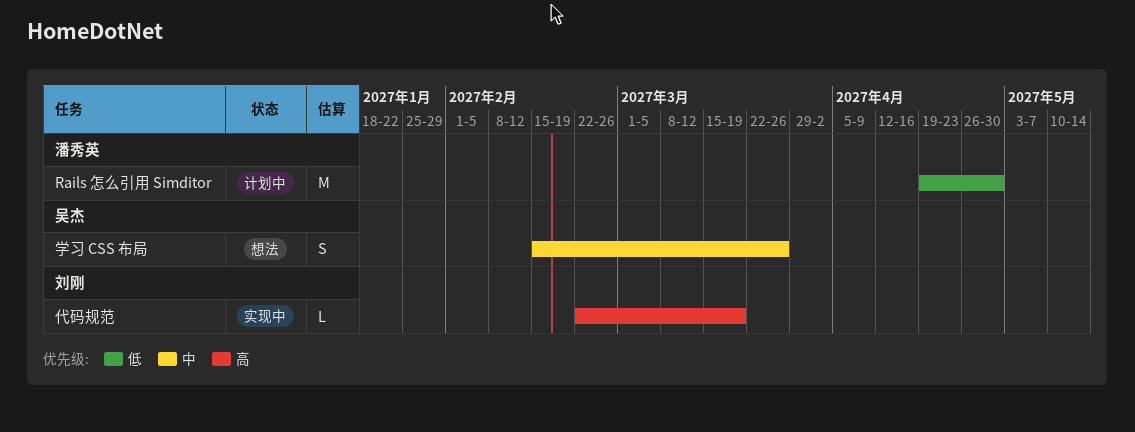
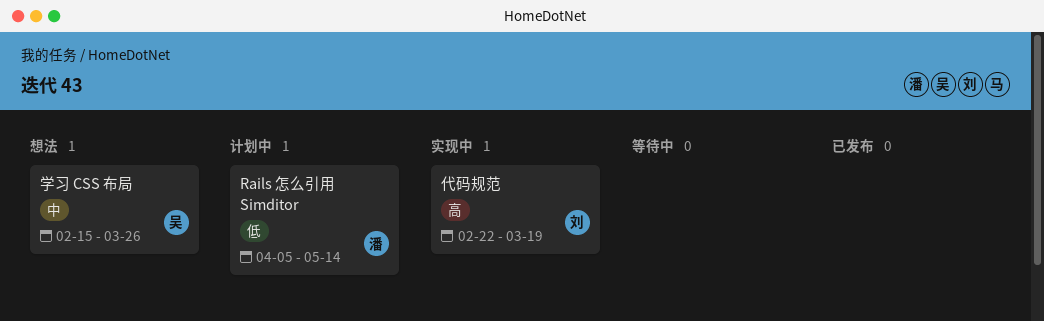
Rails 怎么引用 Simditor, start: Apr 19 -> Apr 5
Rails 怎么引用 Simditor, due: Apr 30 -> May 14

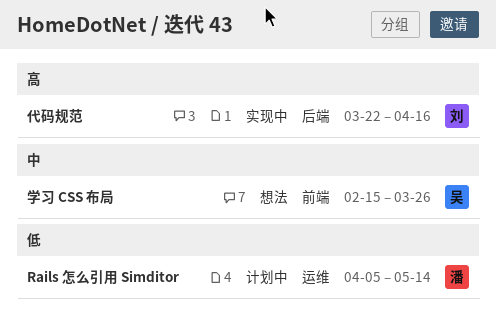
代码规范, start: Feb 22 -> Mar 22
代码规范, due: Mar 19 -> Apr 16

